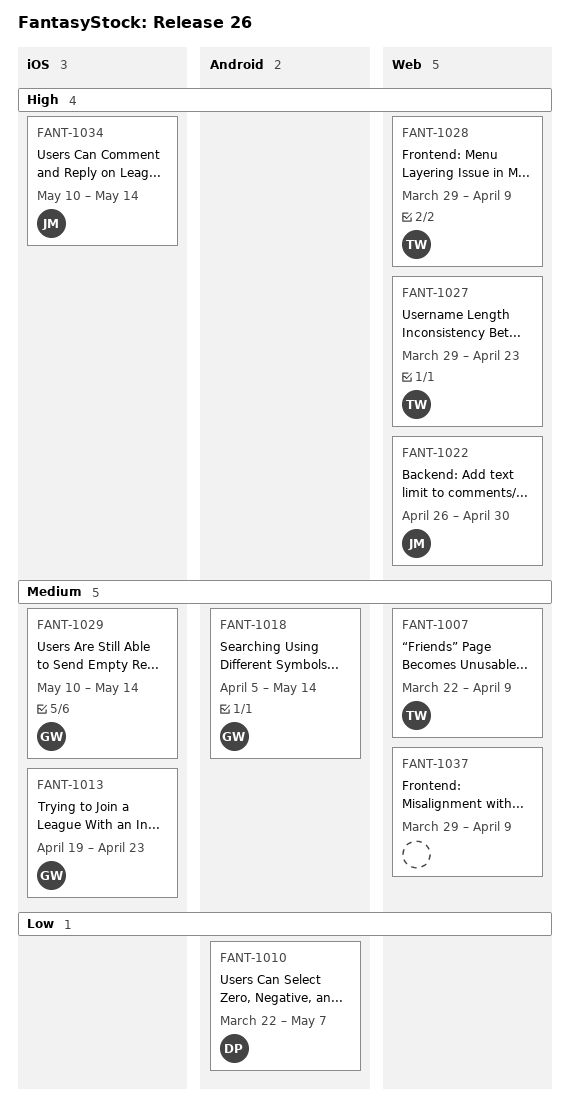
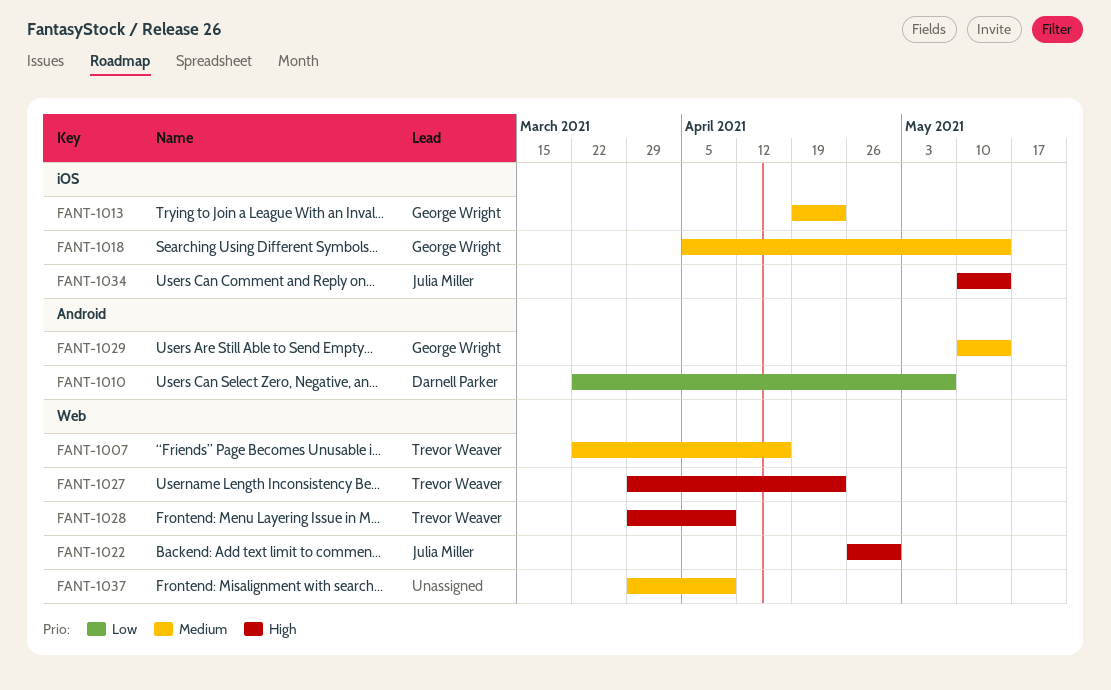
FANT-1007, due: Apr 9 -> Apr 16
FANT-1018, label: Android -> iOS
FANT-1029, label: iOS -> Android

